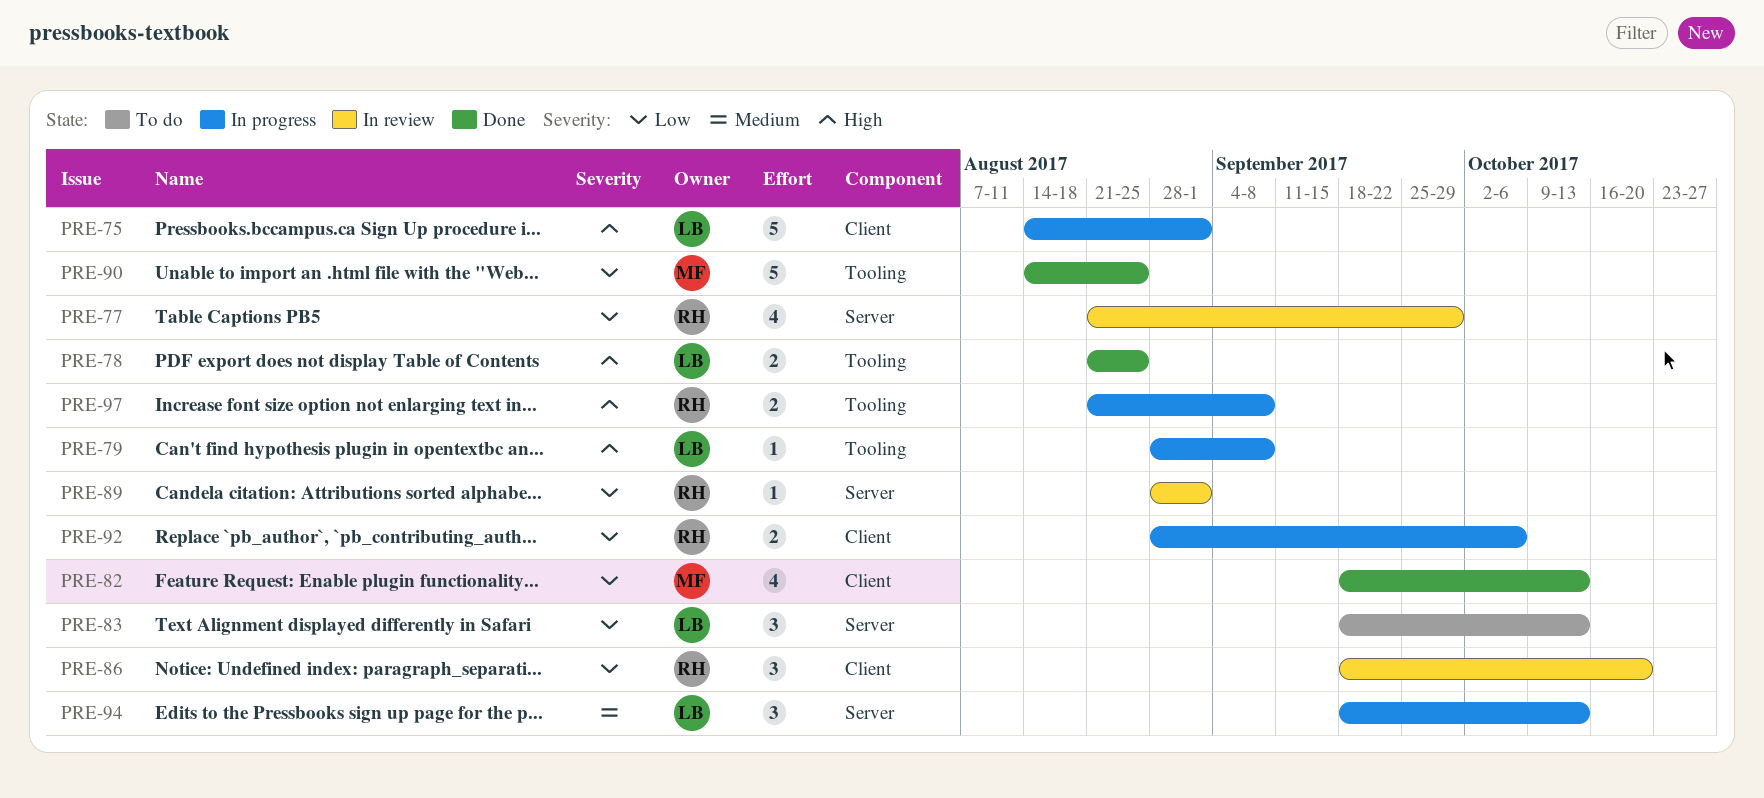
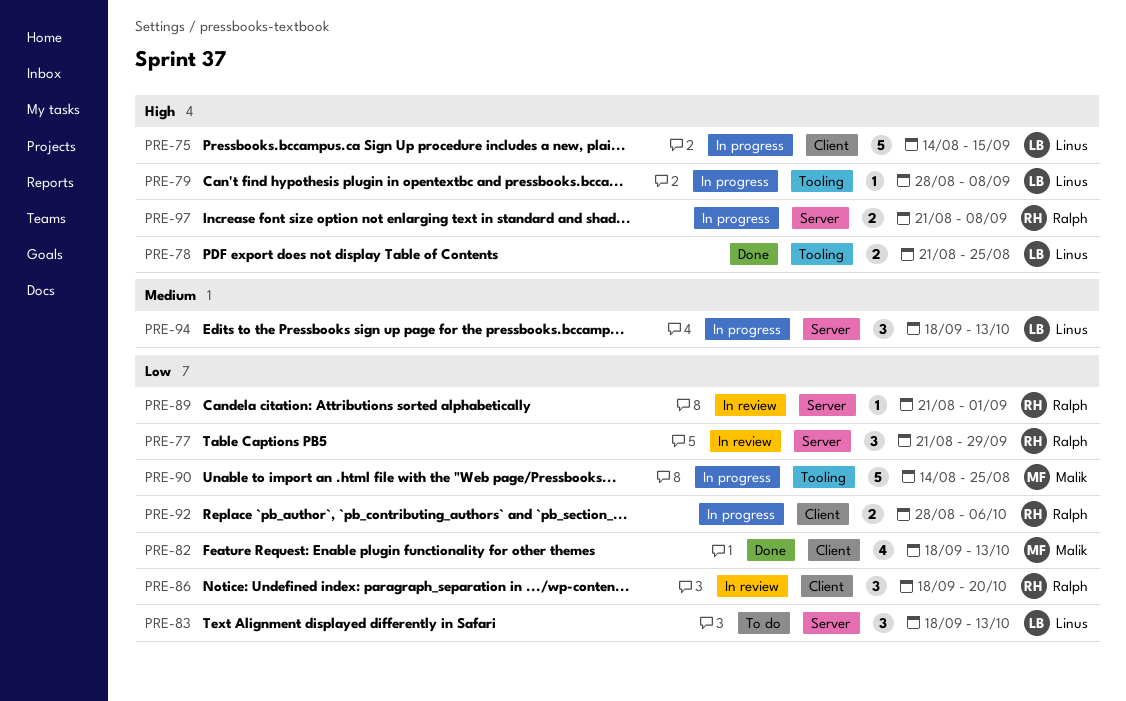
PRE-75, due: Sep 1 -> Sep 15
PRE-77, estimate: 4 -> 3
PRE-89, start: Aug 28 -> Aug 21
PRE-90, status: Done -> In progress
PRE-97, label: Tooling -> Server

